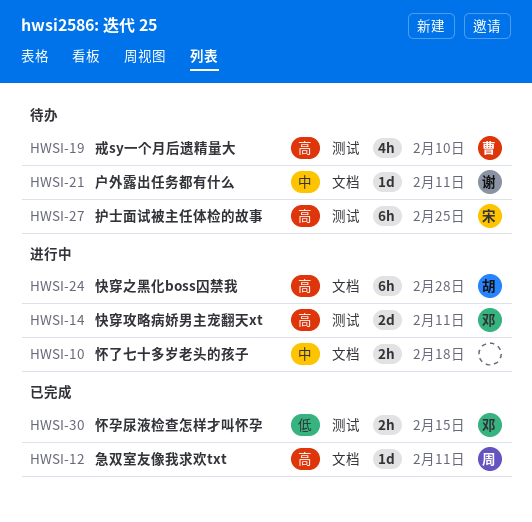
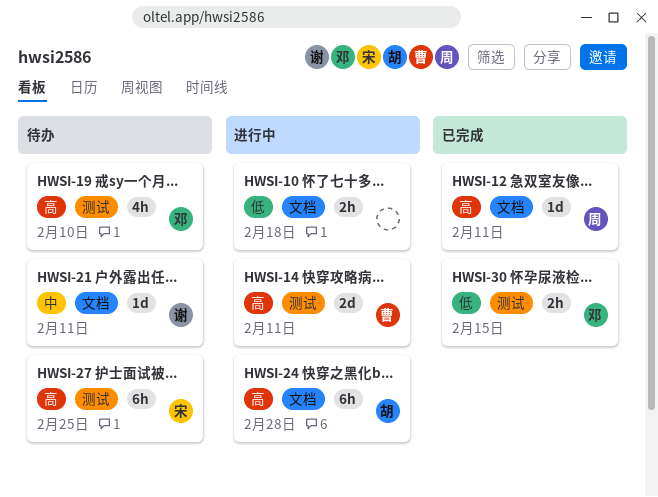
HWSI-10, priority: 中 -> 低
HWSI-14, owner: 邓 -> 曹
HWSI-19, owner: 曹 -> 邓

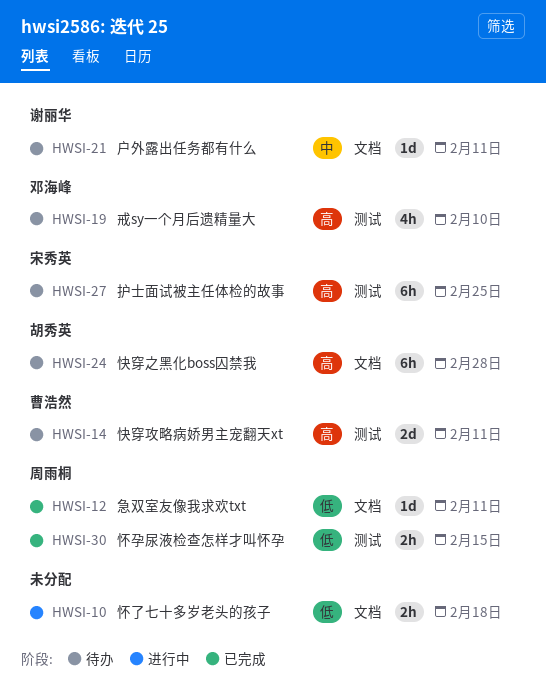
HWSI-12, priority: 高 -> 低
HWSI-14, status: 进行中 -> 待办
HWSI-24, status: 进行中 -> 待办
HWSI-30, owner: 邓海峰 -> 周雨桐

